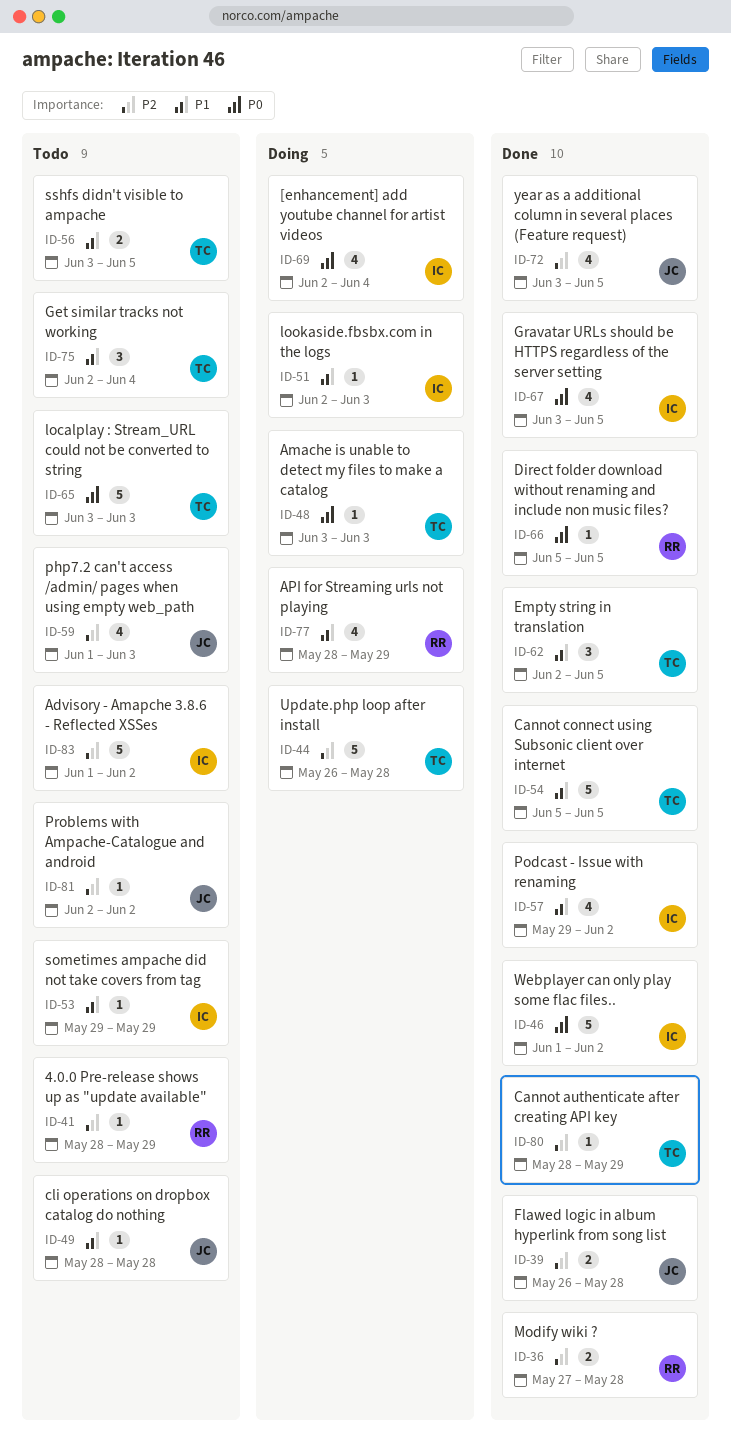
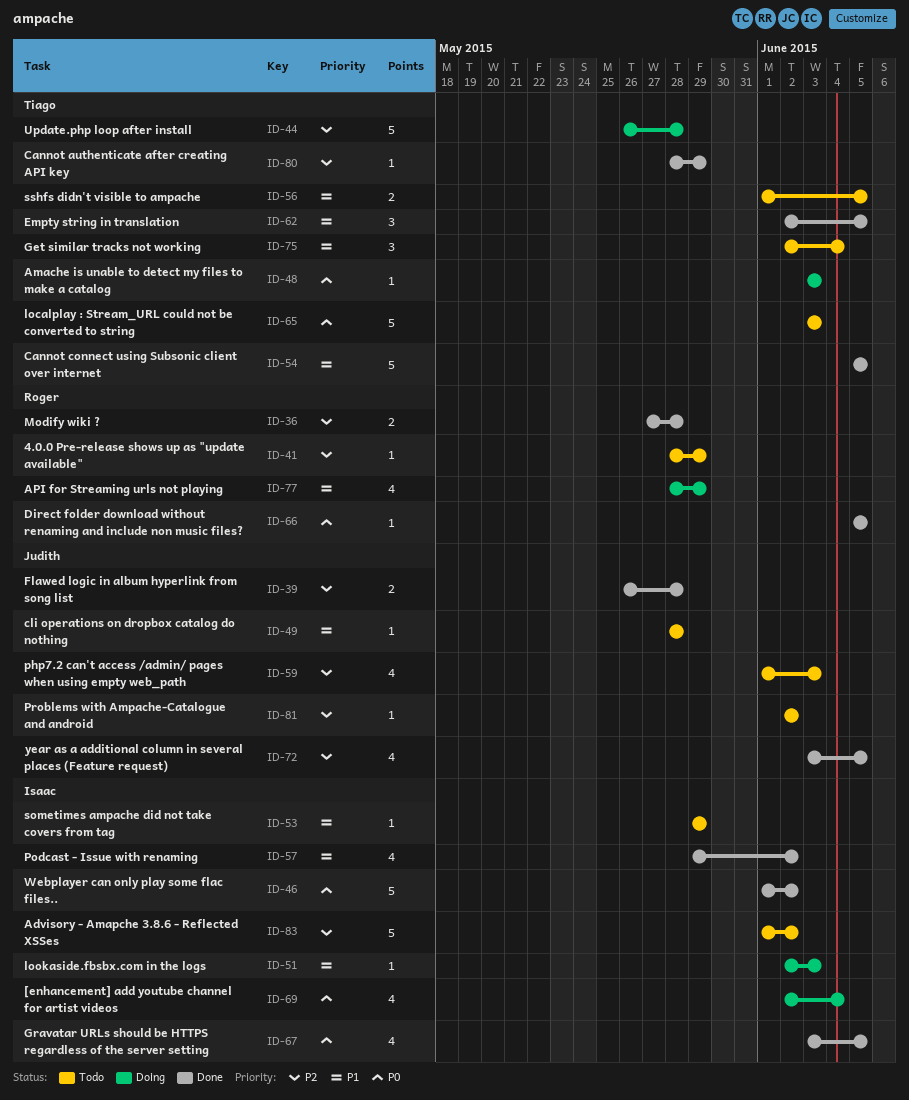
ID-56, start: Jun 3 -> Jun 1

